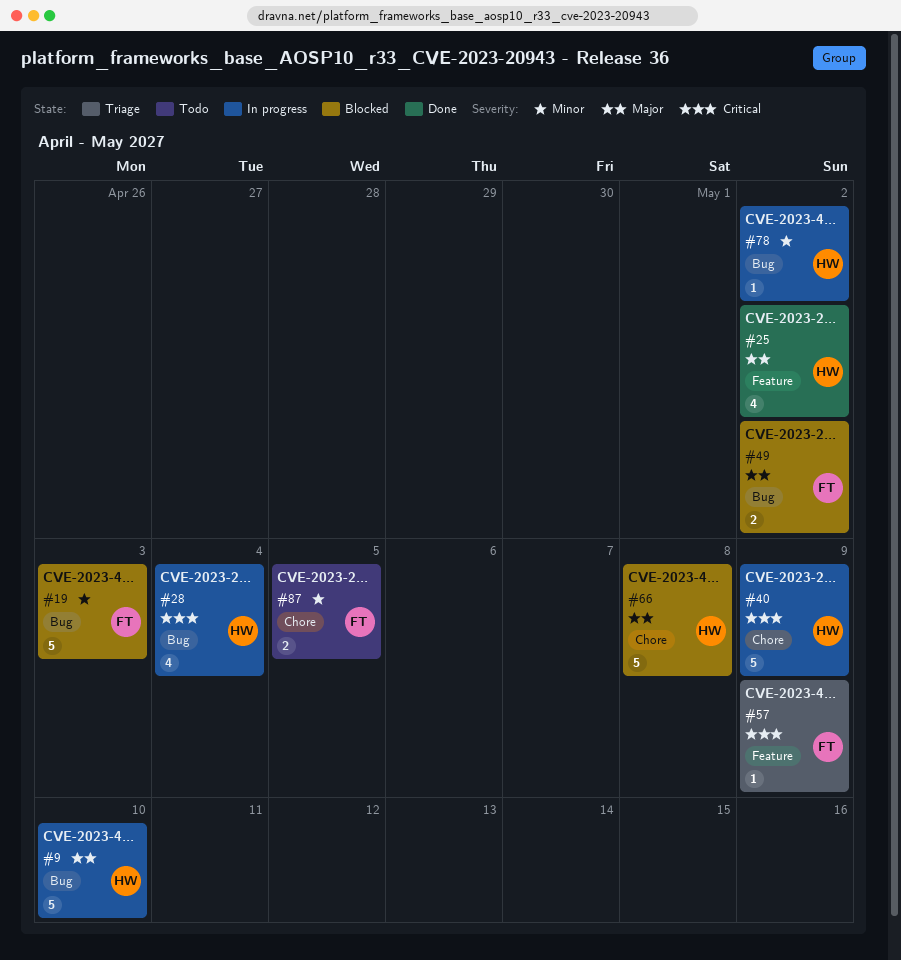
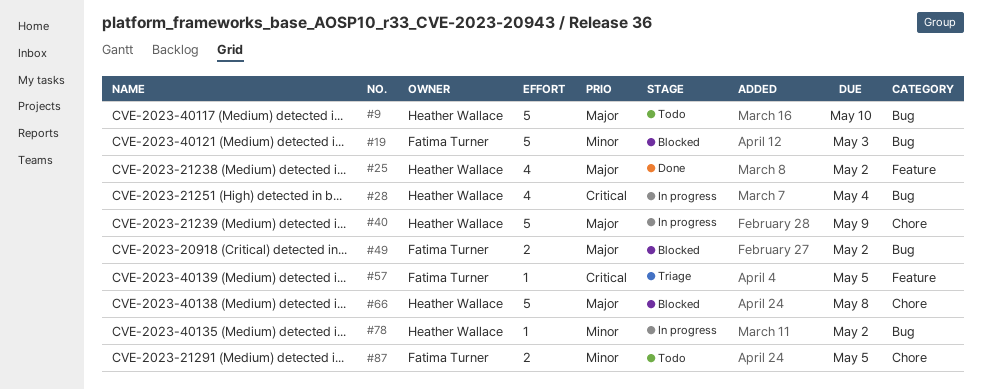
#9, status: In progress -> Todo
#40, priority: Critical -> Major
#57, due: May 9 -> May 5

